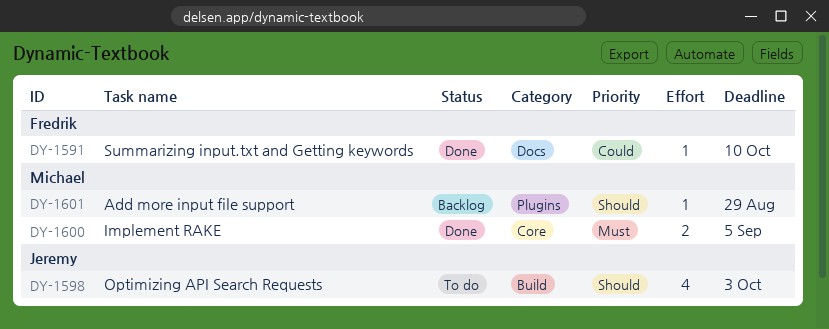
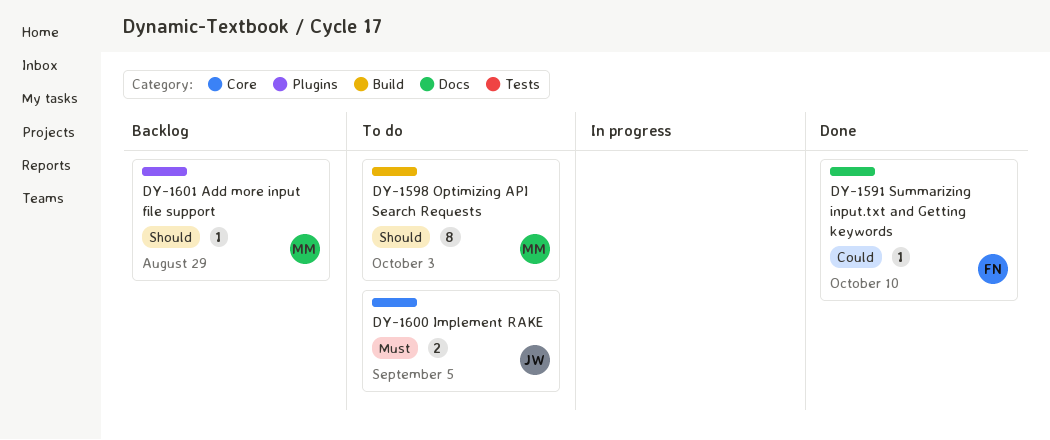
DY-1598, owner: Jeremy -> Michael
DY-1598, estimate: 4 -> 8
DY-1600, status: Done -> To do
DY-1600, owner: Michael -> Jeremy

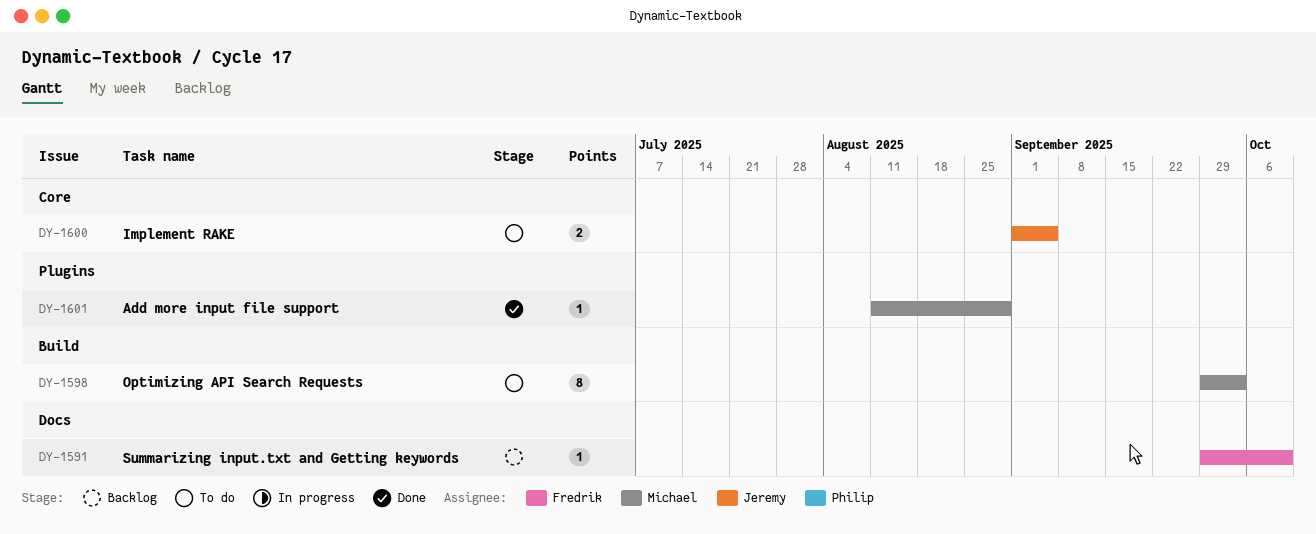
DY-1591, status: Done -> Backlog
DY-1601, status: Backlog -> Done

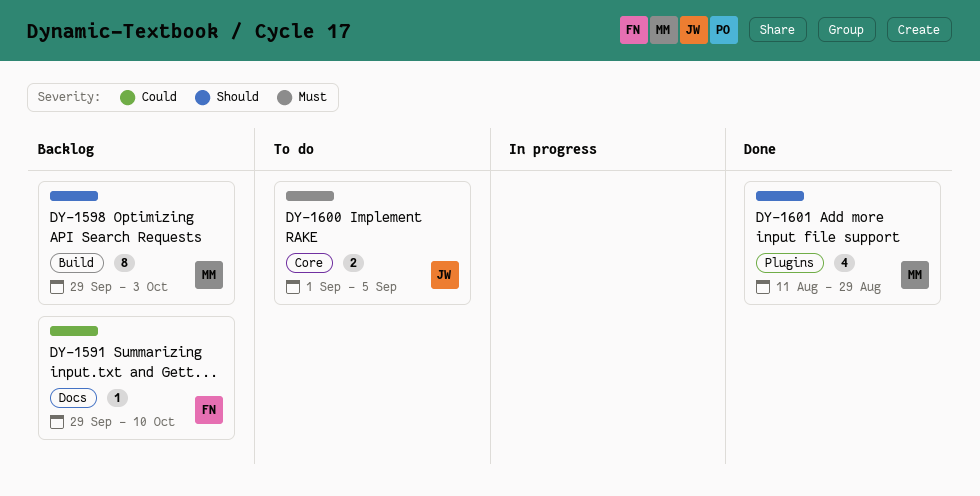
DY-1598, status: To do -> Backlog
DY-1601, estimate: 1 -> 4

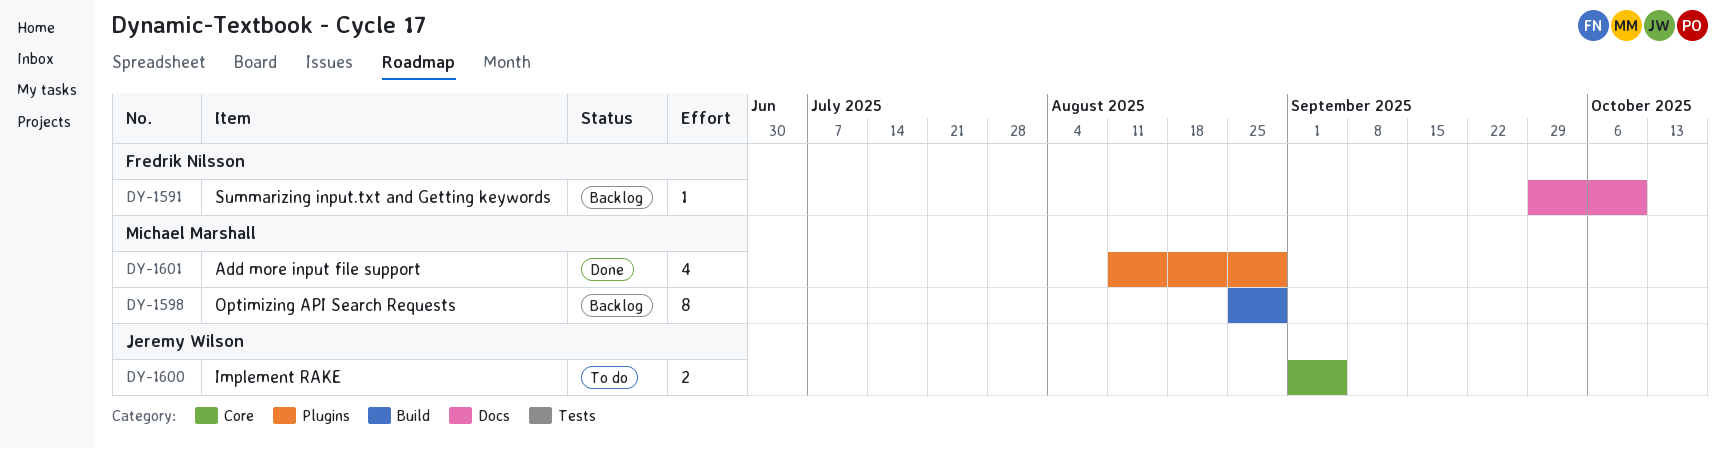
DY-1598, start: Sep 29 -> Aug 25
DY-1598, due: Oct 3 -> Aug 29

